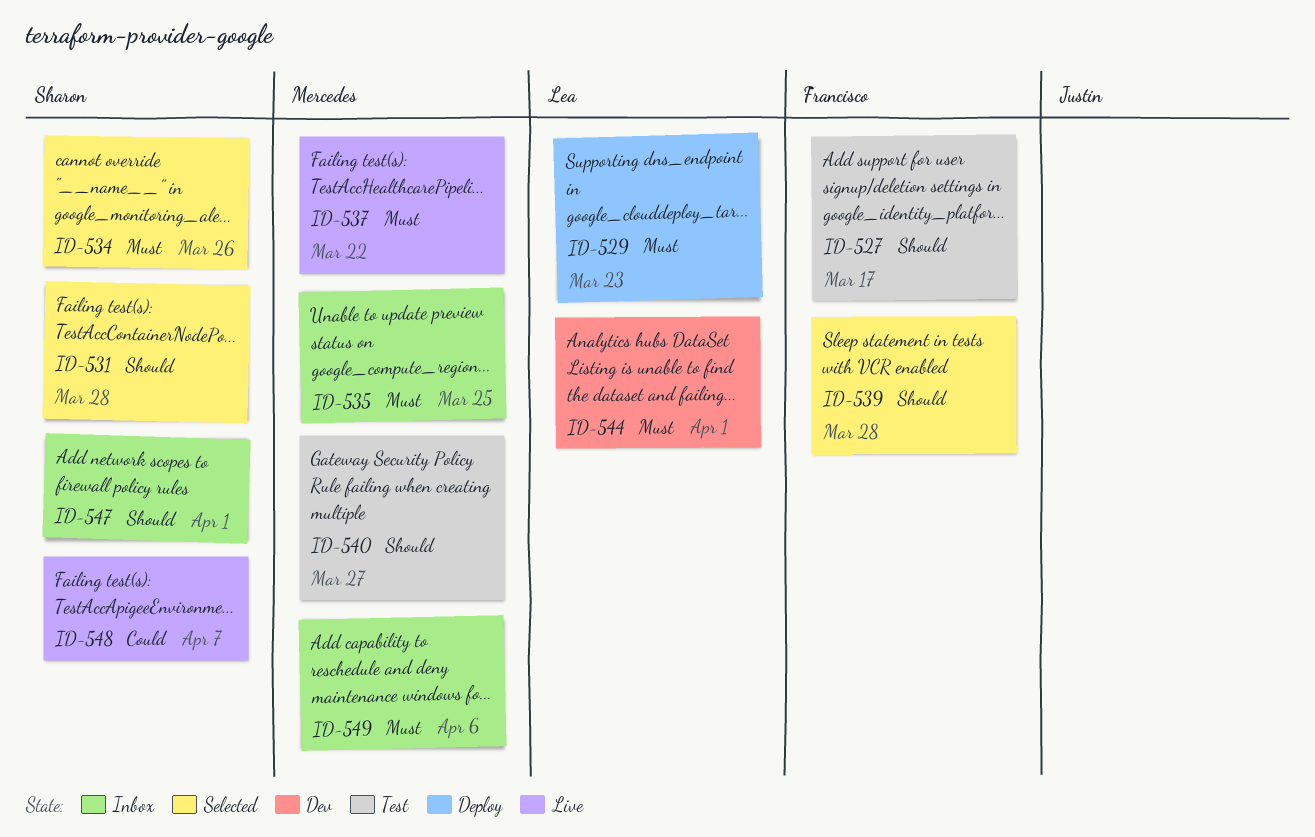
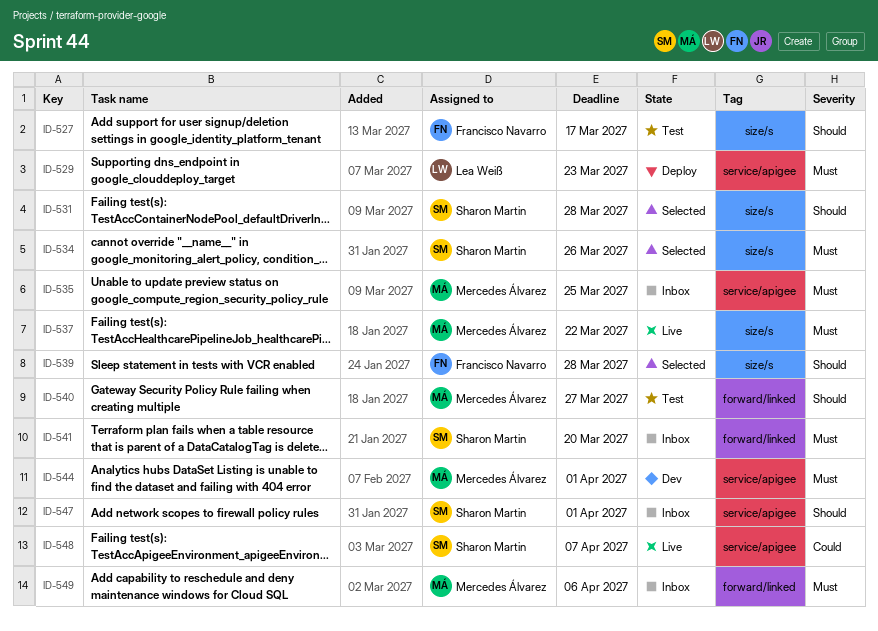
ID-541: none -> present
ID-544, owner: Lea Weiß -> Mercedes Álvarez

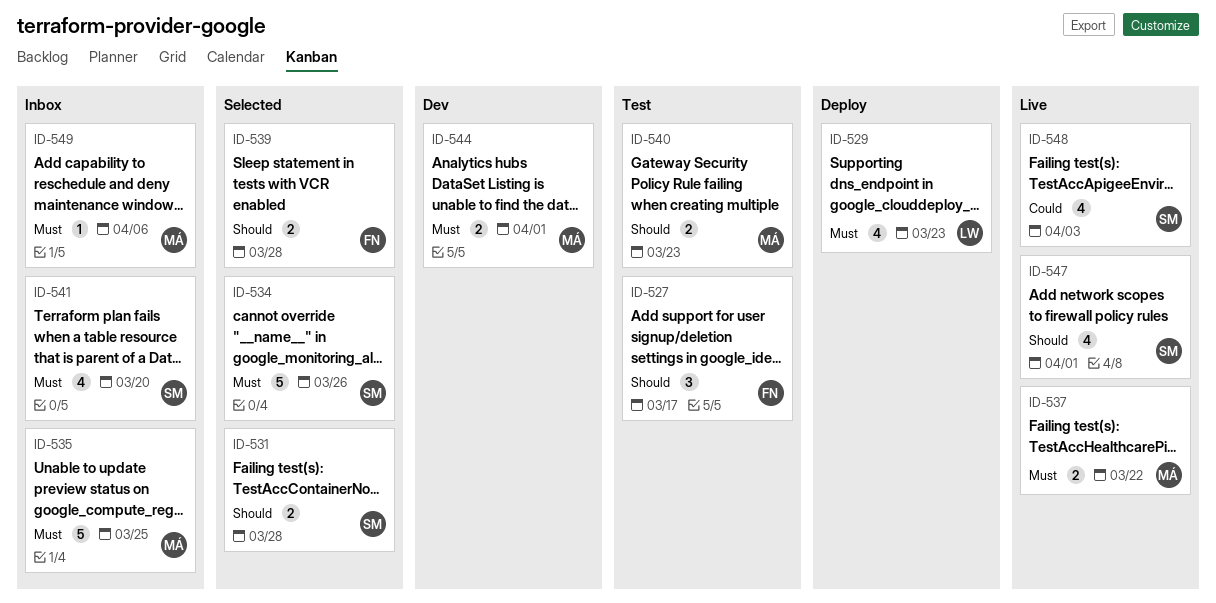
ID-540, due: Mar 27 -> Mar 23
ID-547, status: Inbox -> Live
ID-548, due: Apr 7 -> Apr 3

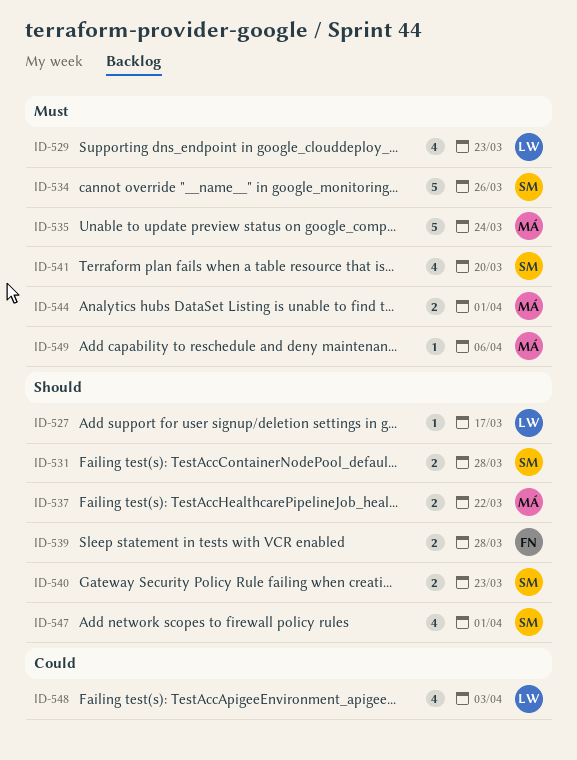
ID-527, owner: FN -> LW
ID-527, estimate: 3 -> 1
ID-535, due: Mar 25 -> Mar 24
ID-537, priority: Must -> Should
ID-540, owner: MÁ -> SM
ID-548, owner: SM -> LW

